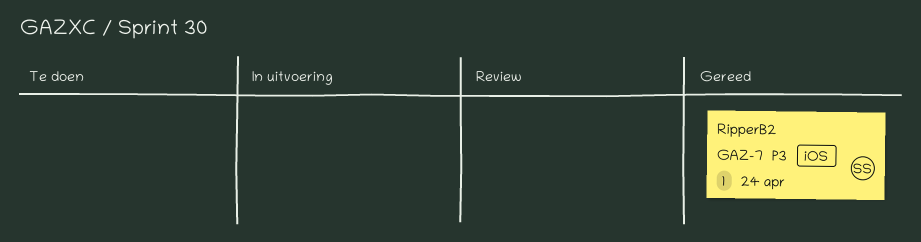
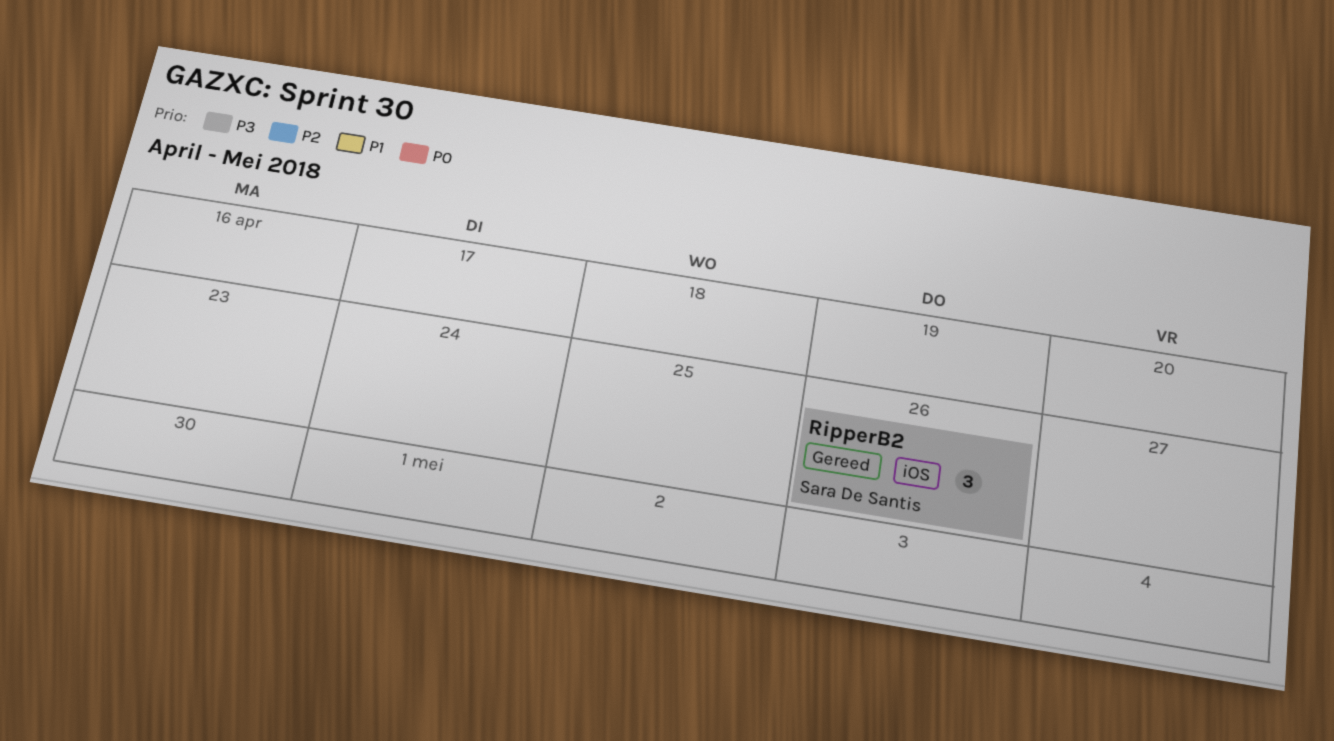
RipperB2, estimate: 1 -> 3
RipperB2, due: Apr 24 -> Apr 26

